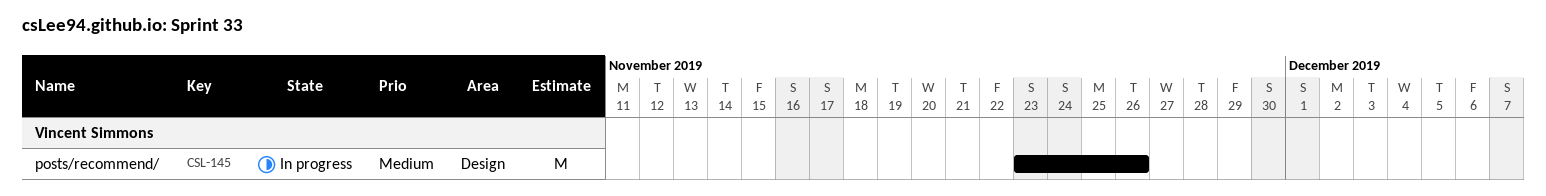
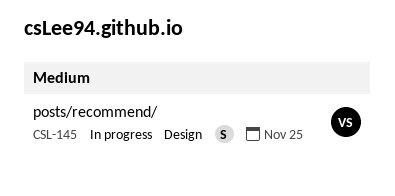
CSL-145, estimate: M -> S
CSL-145, due: Nov 26 -> Nov 25

